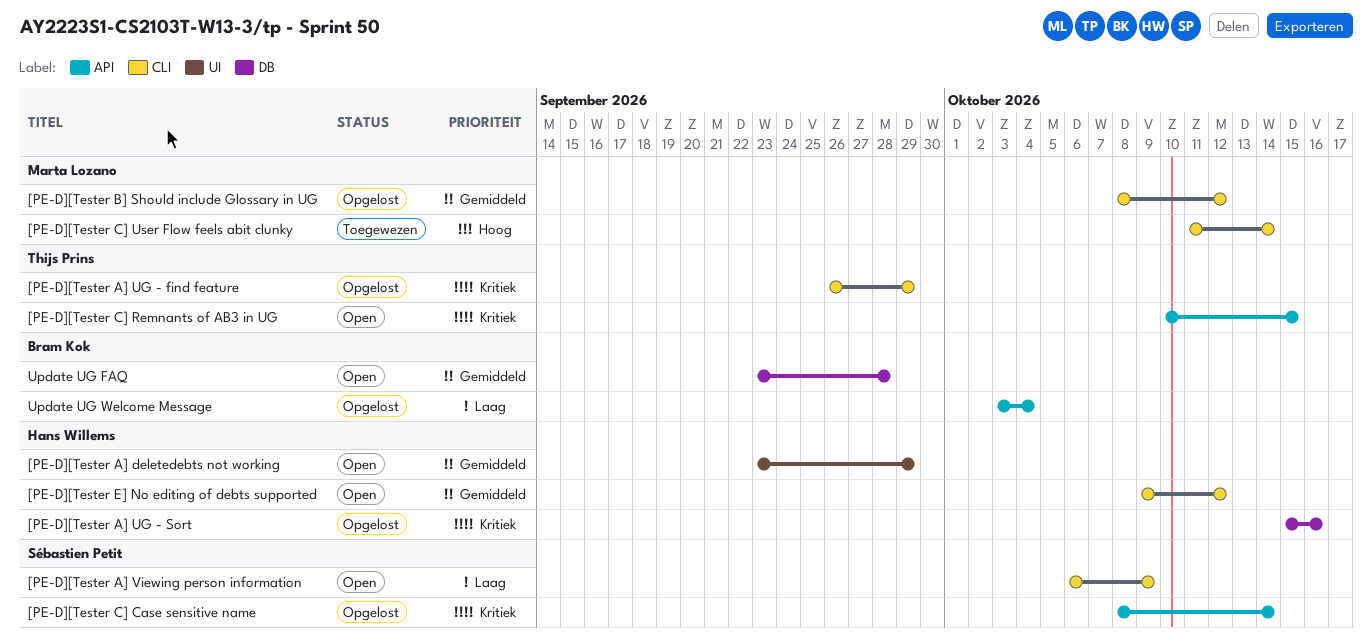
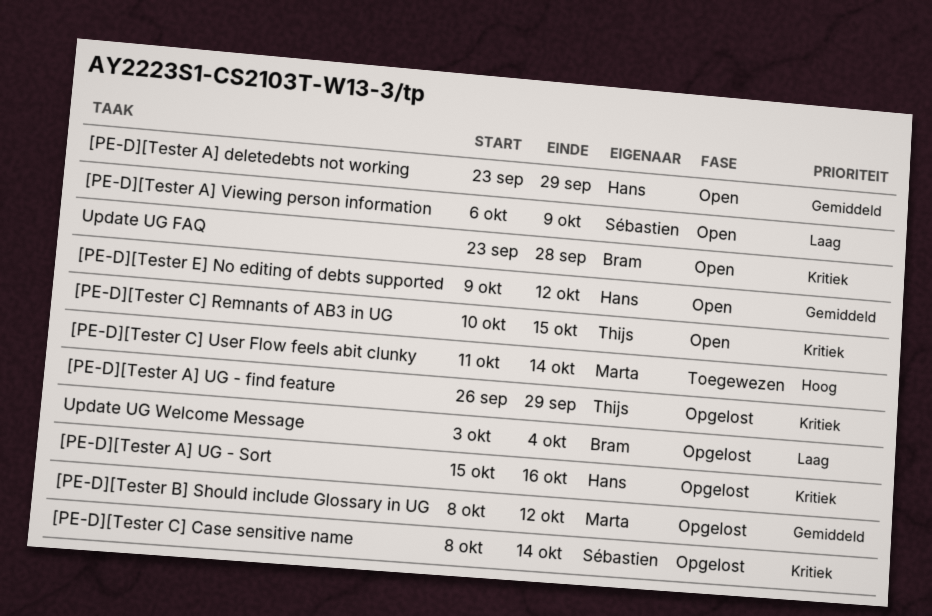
Update UG FAQ, priority: Gemiddeld -> Kritiek

